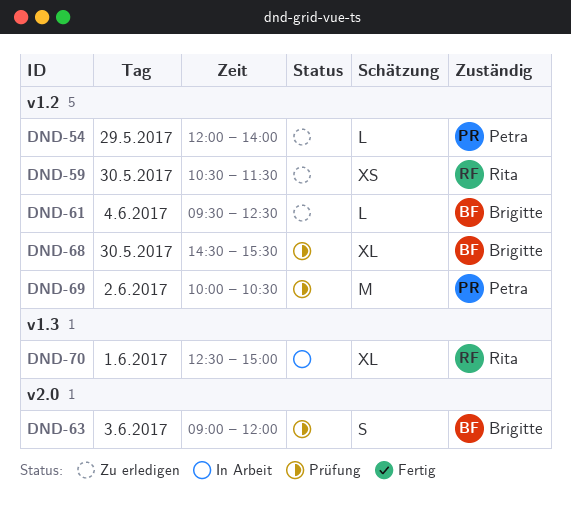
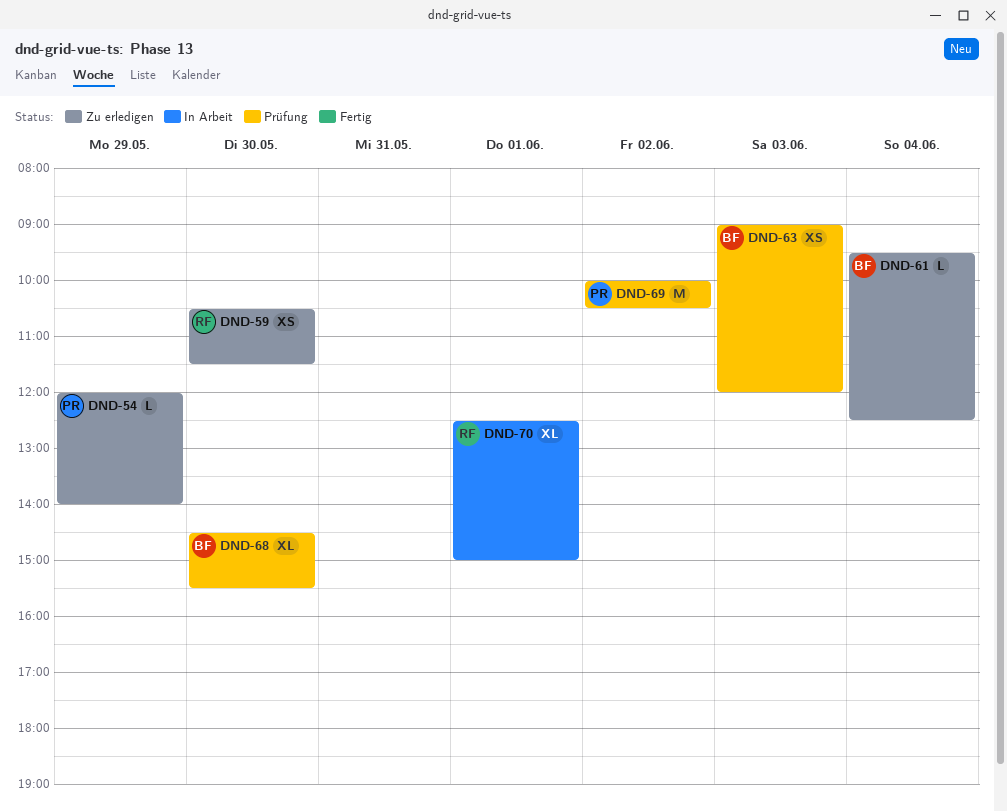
DND-63, estimate: S -> XS

